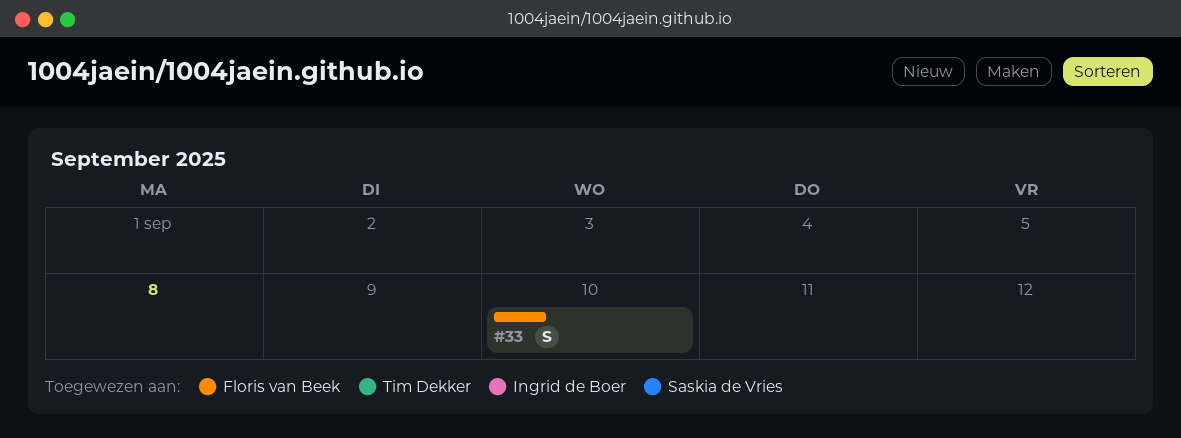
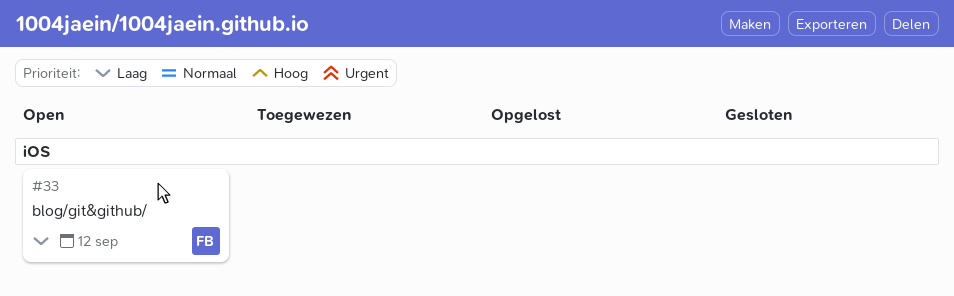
#33, due: Sep 10 -> Sep 12

